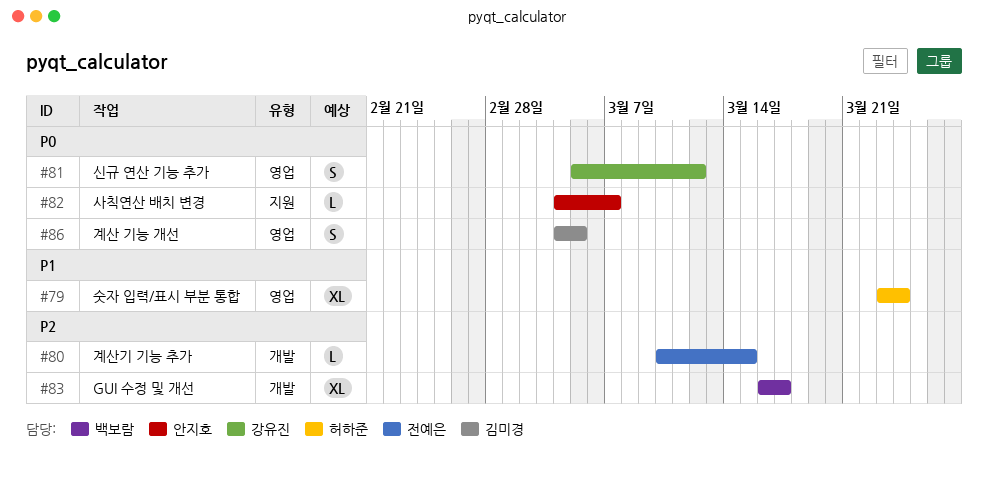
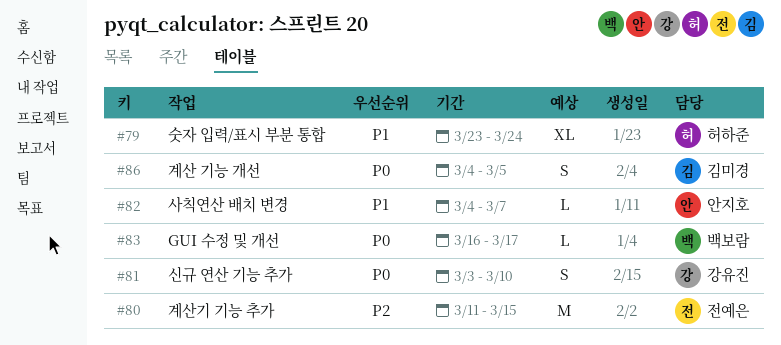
#80, estimate: L -> M
#80, start: Mar 10 -> Mar 11
#81, start: Mar 5 -> Mar 3
#81, due: Mar 12 -> Mar 10
#82, priority: P0 -> P1
#83, priority: P2 -> P0
#83, estimate: XL -> L

